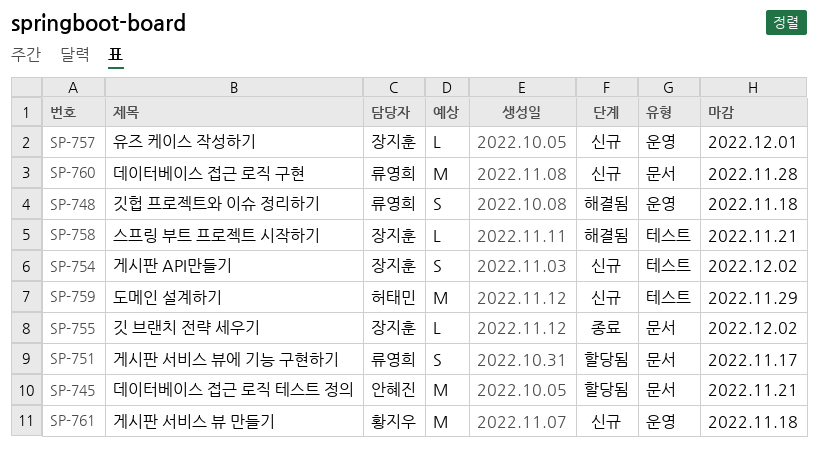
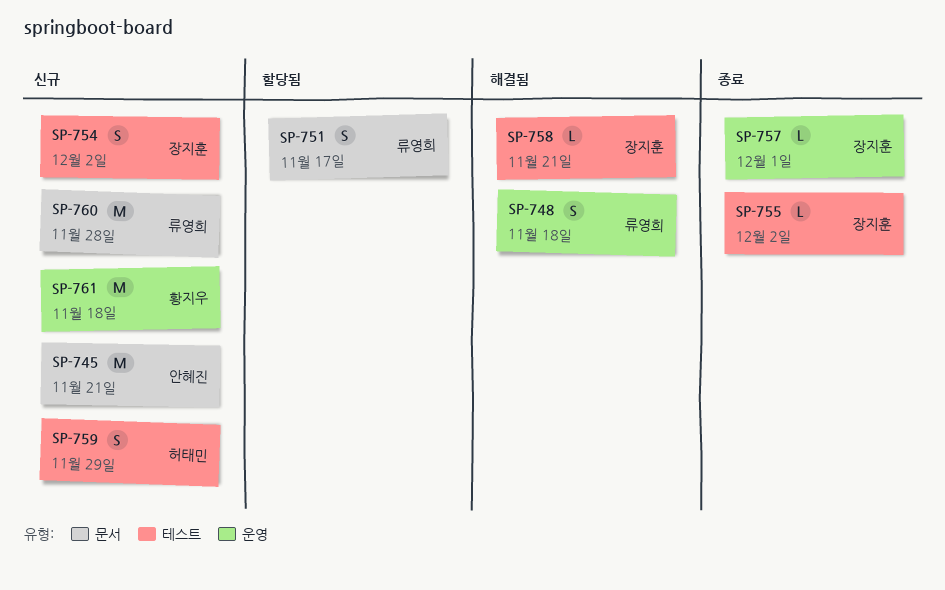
SP-745, status: 할당됨 -> 신규
SP-755, label: 문서 -> 테스트
SP-757, status: 신규 -> 종료
SP-759, estimate: M -> S

